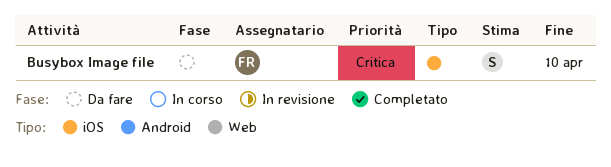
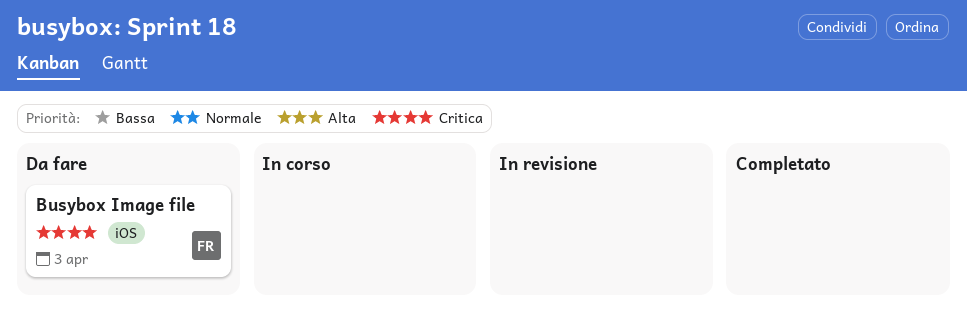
Busybox Image file, due: Apr 10 -> Apr 3

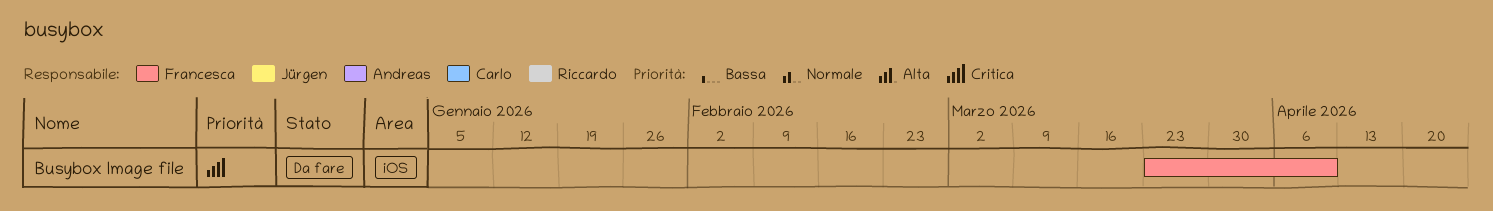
Busybox Image file, due: Apr 3 -> Apr 10

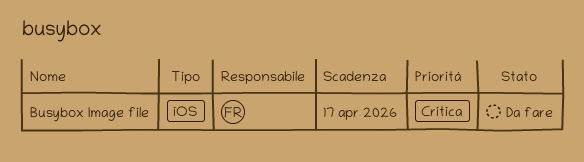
Busybox Image file, due: Apr 10 -> Apr 17

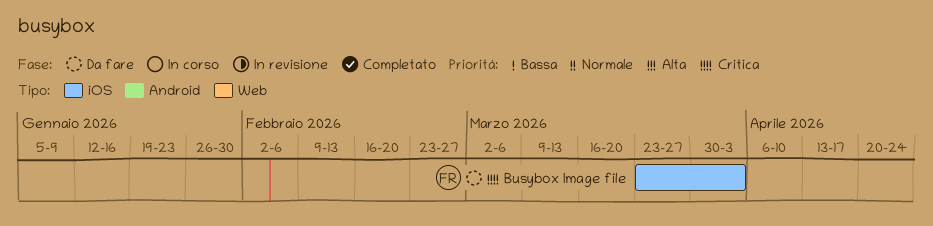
Busybox Image file, due: Apr 17 -> Apr 3

